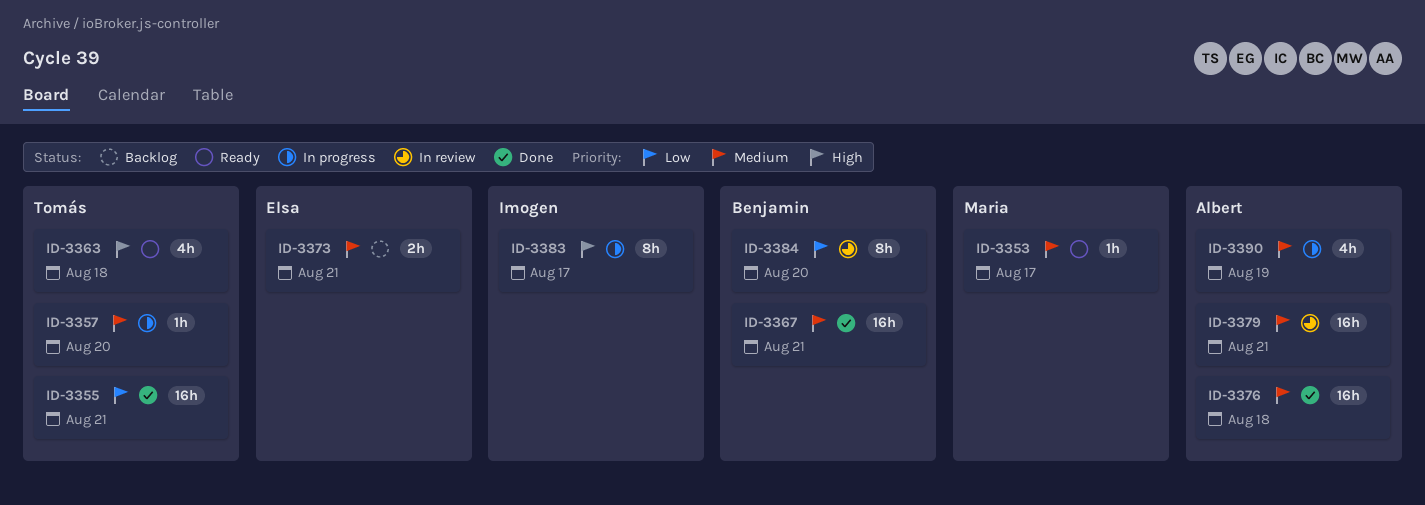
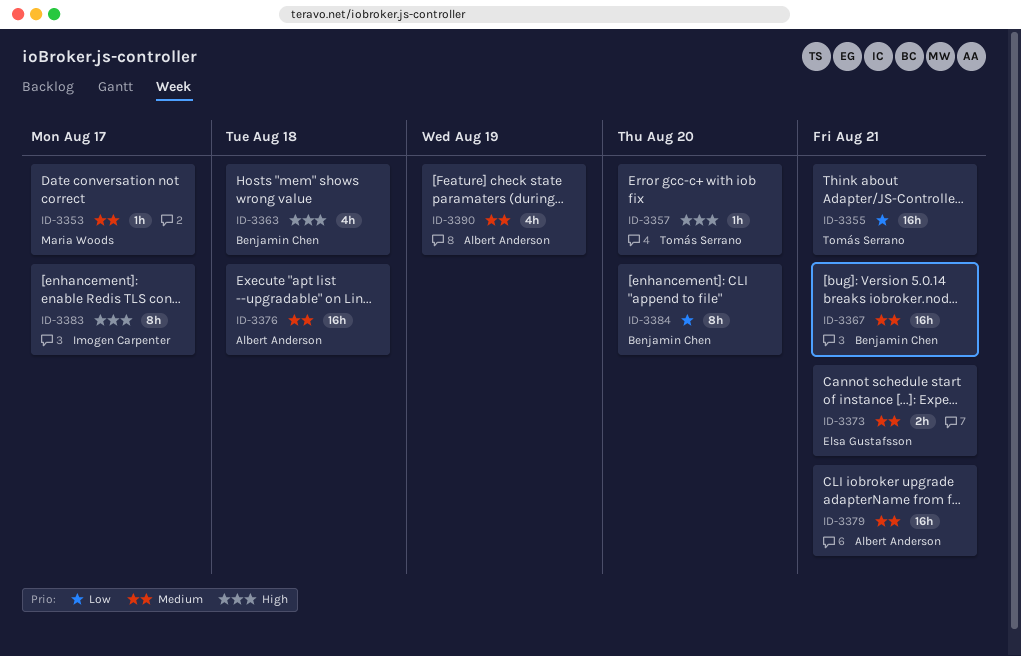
ID-3357, priority: Medium -> High
ID-3363, owner: Tomás Serrano -> Benjamin Chen

